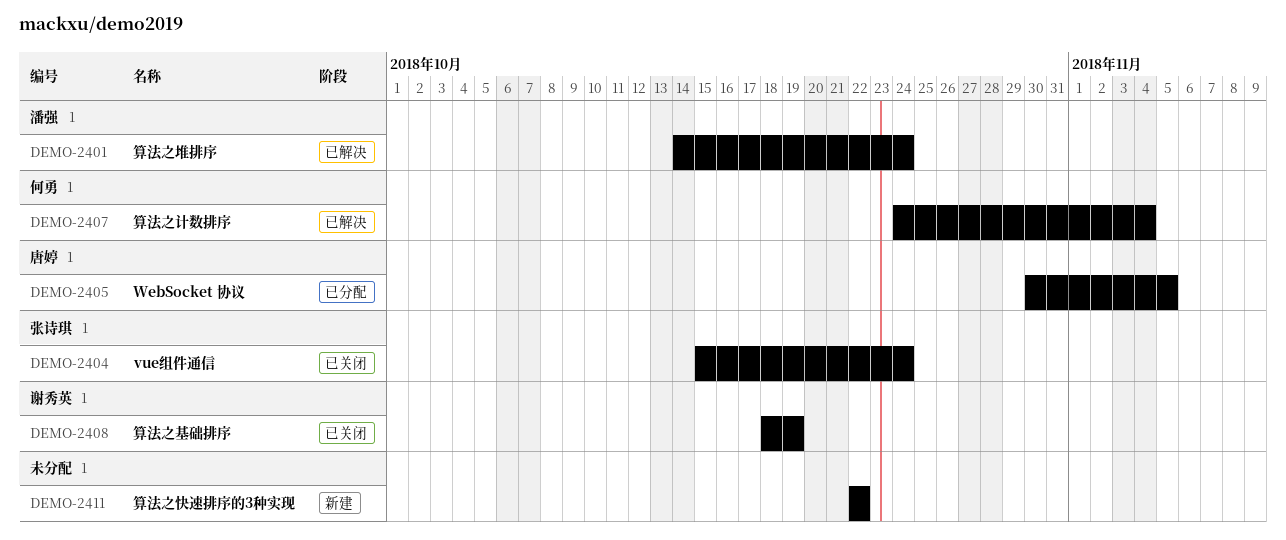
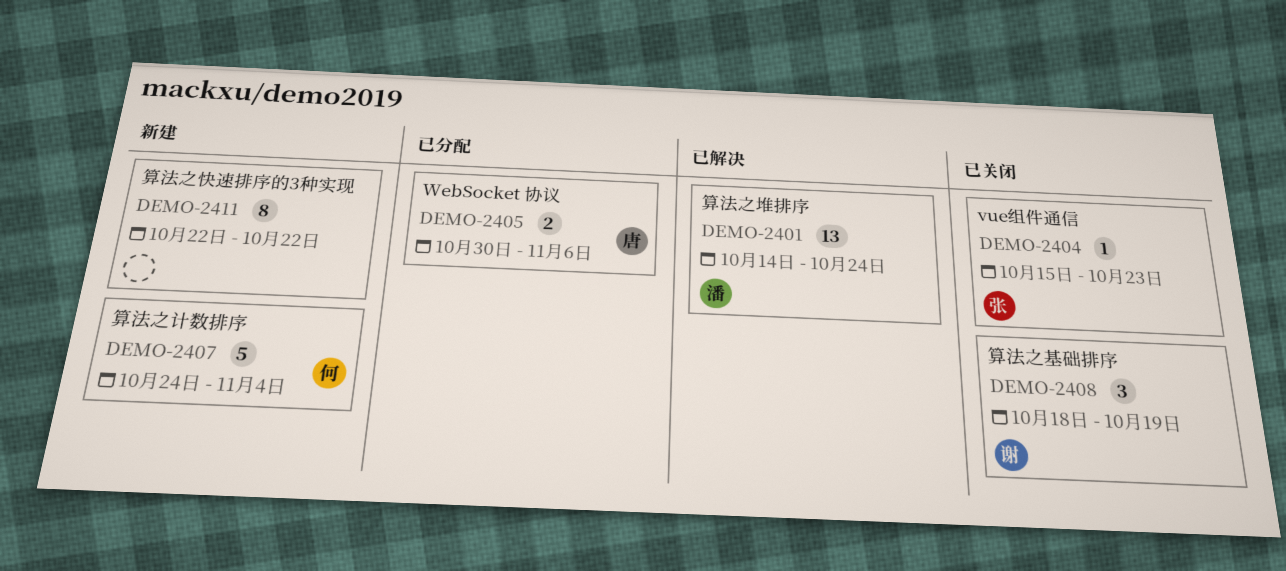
DEMO-2404, due: Oct 24 -> Oct 23
DEMO-2405, due: Nov 5 -> Nov 6
DEMO-2407, status: 已解决 -> 新建

